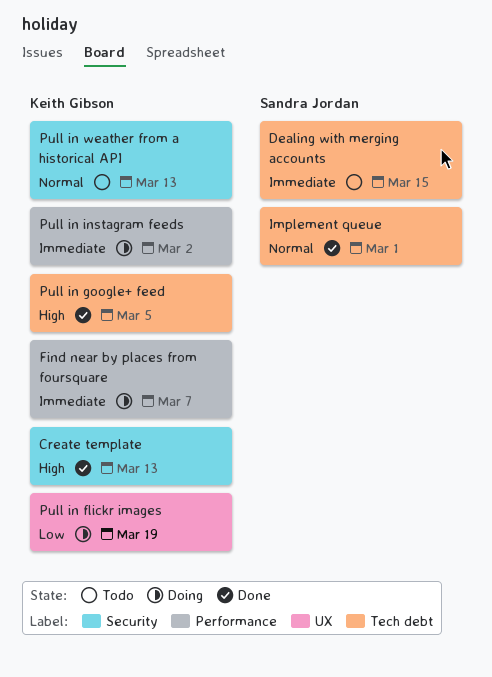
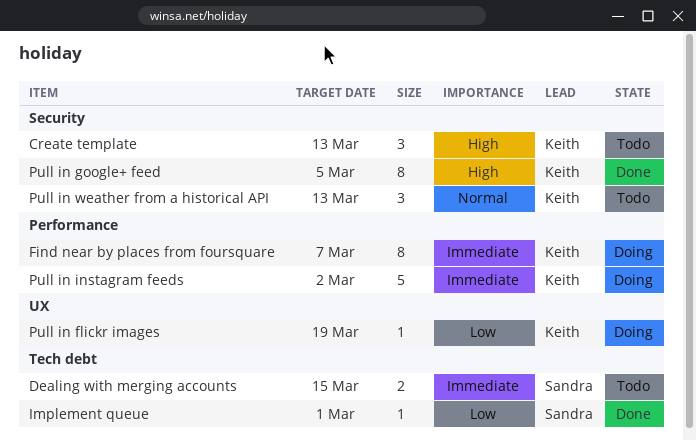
Create template, status: Done -> Todo
Implement queue, priority: Normal -> Low
Pull in google+ feed, label: Tech debt -> Security

